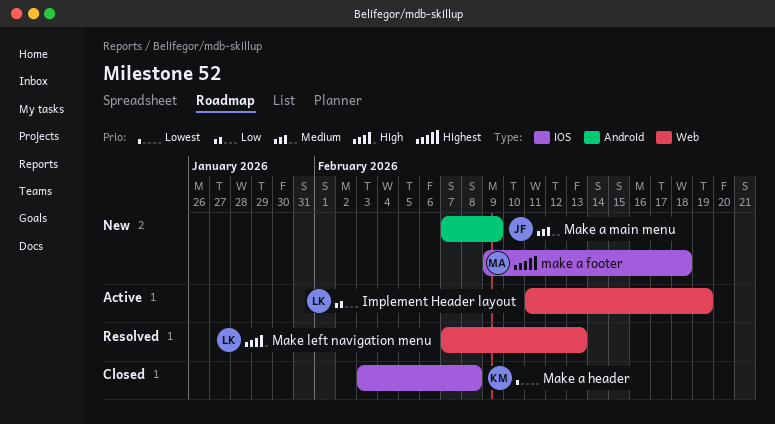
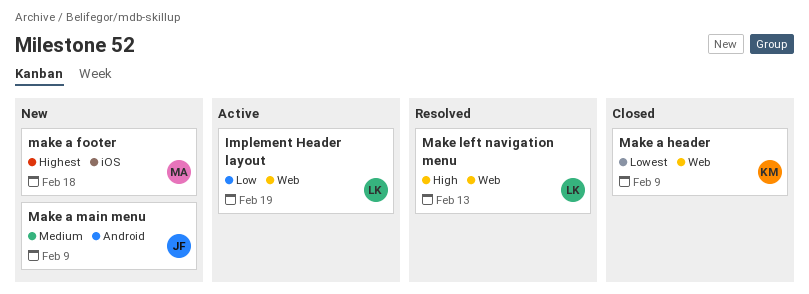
Make a header, label: iOS -> Web
Make a header, due: Feb 8 -> Feb 9

